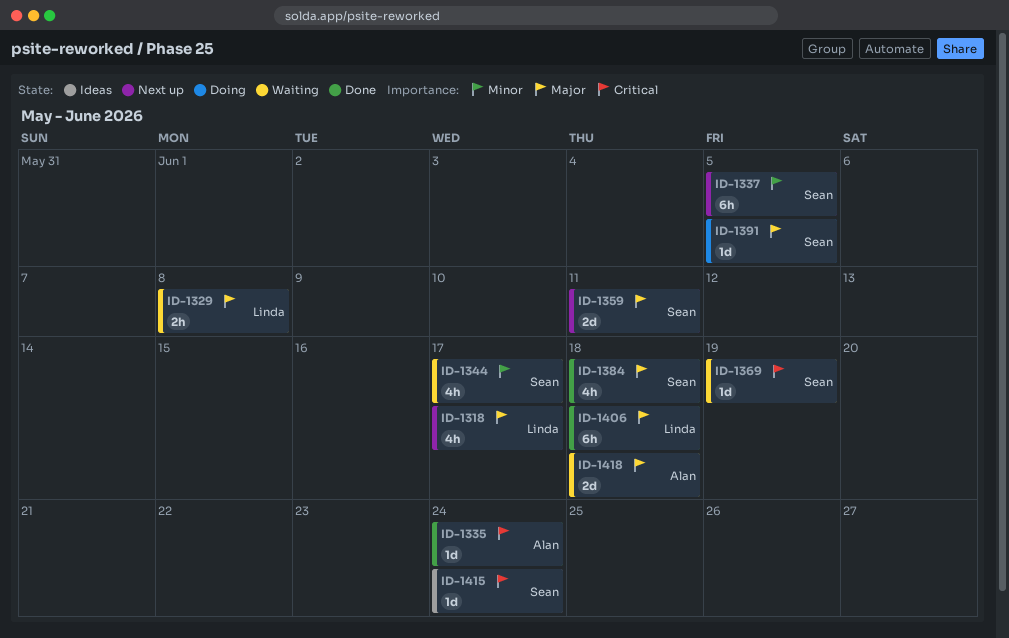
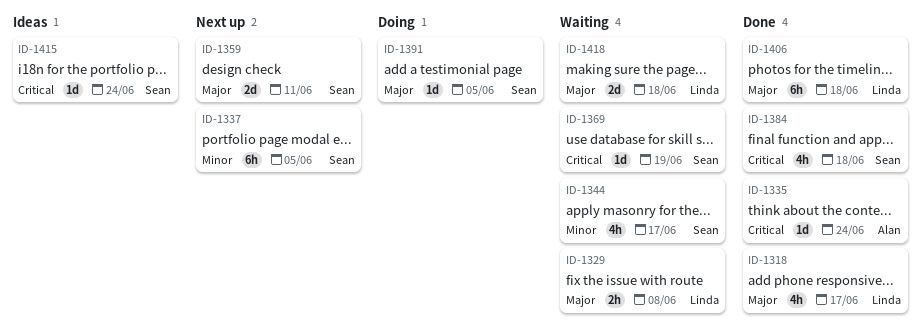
ID-1318, status: Next up -> Done
ID-1384, priority: Major -> Critical
ID-1418, owner: Alan -> Linda

